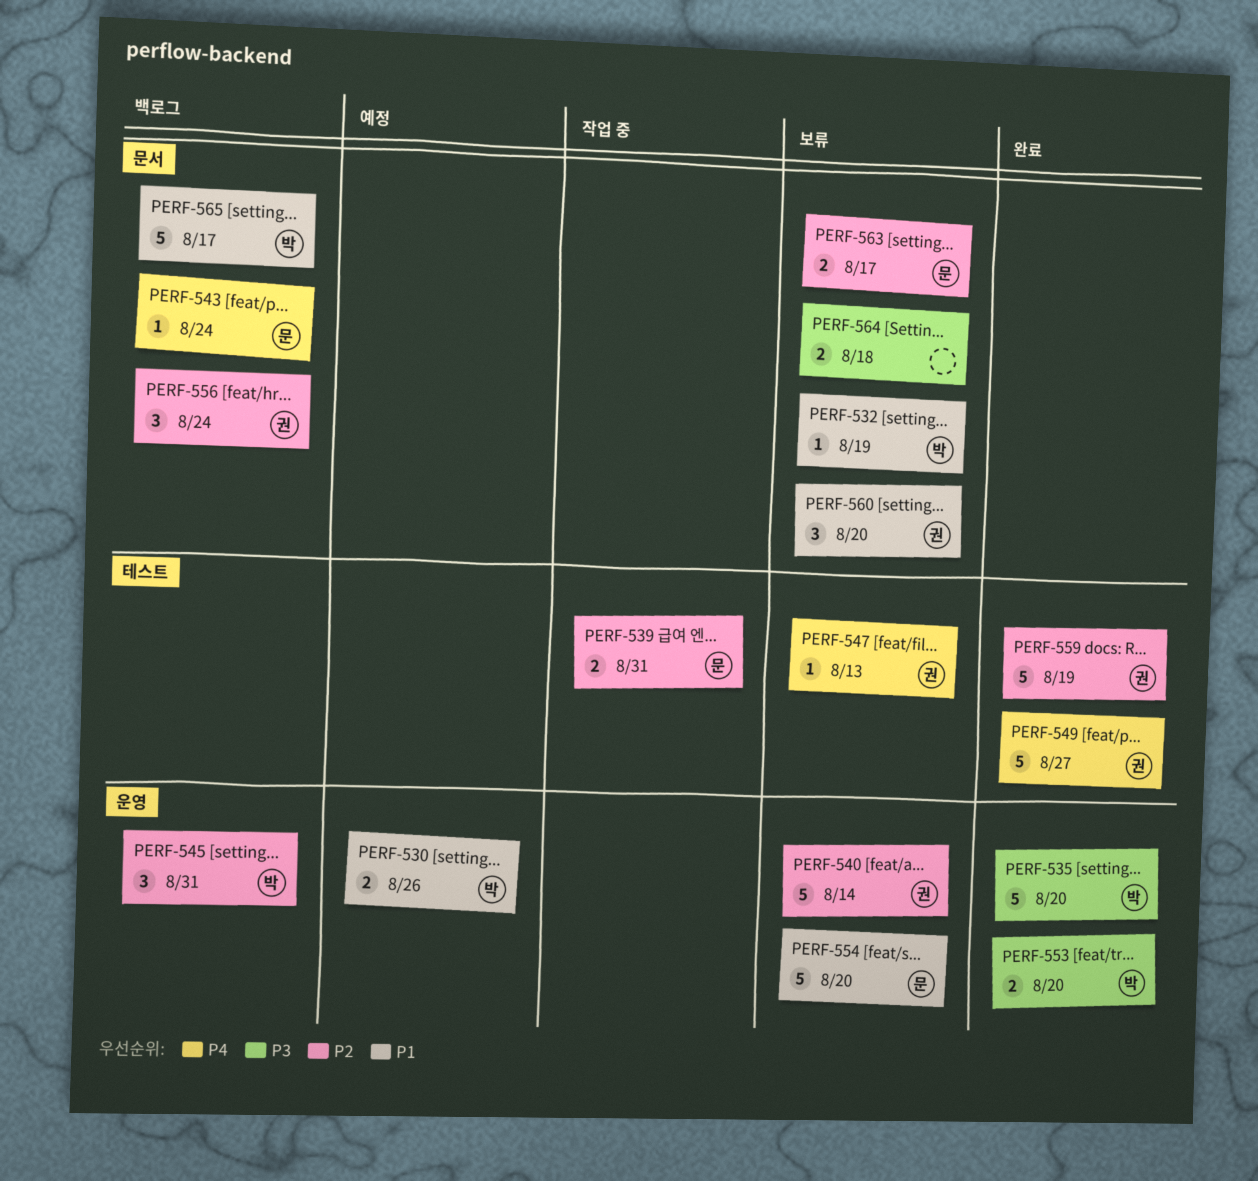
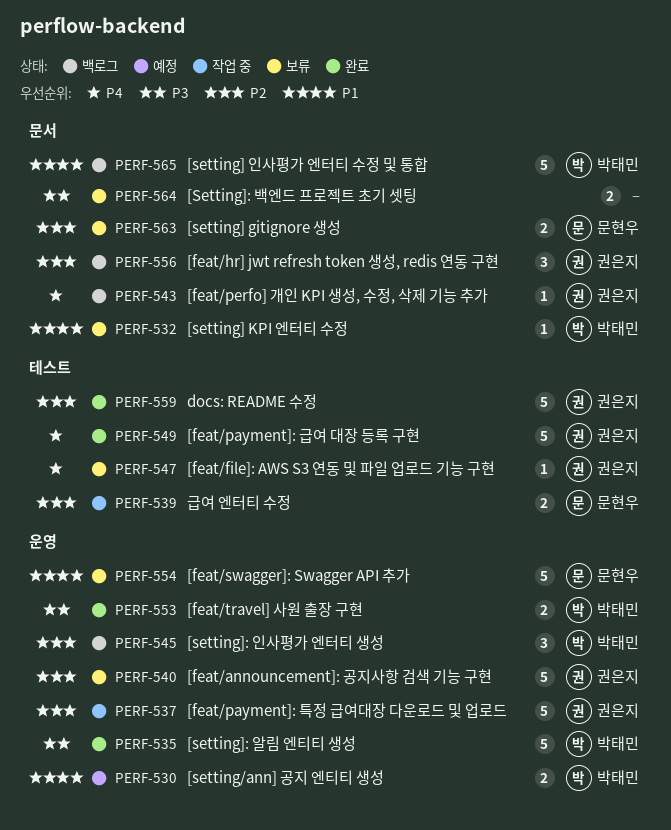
PERF-537: none -> present
PERF-543, owner: 문현우 -> 권은지
PERF-560: present -> none

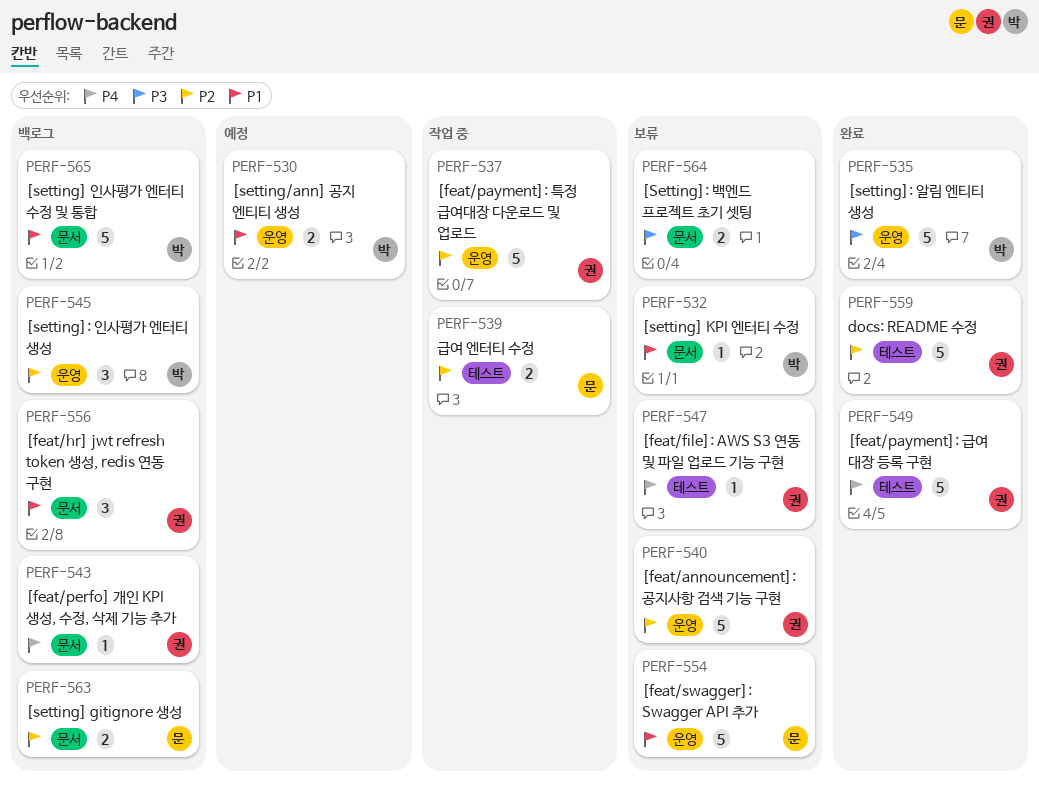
PERF-553: present -> none
PERF-556, priority: P2 -> P1
PERF-563, status: 보류 -> 백로그

